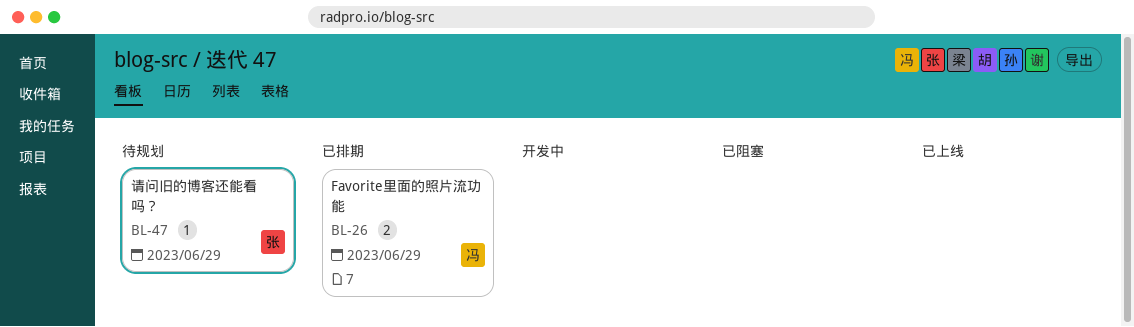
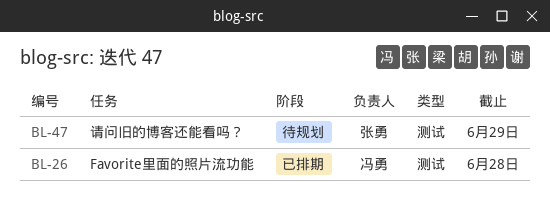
BL-26, due: Jun 29 -> Jun 28

